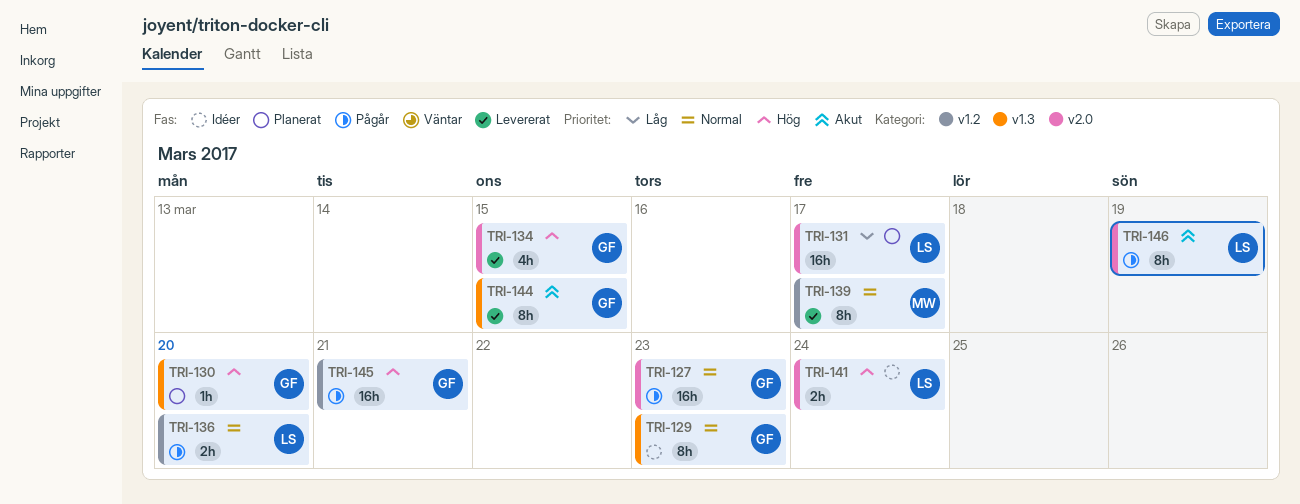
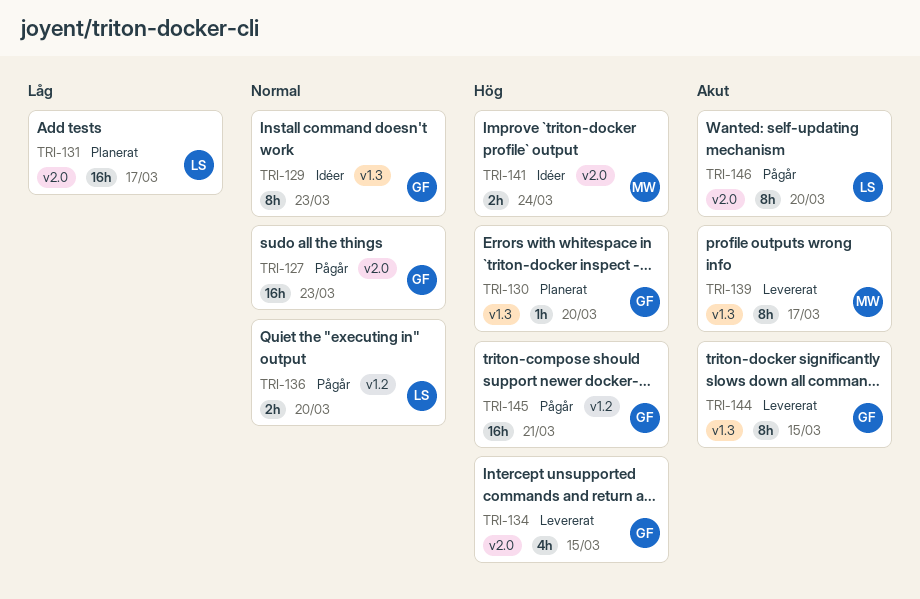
TRI-139, priority: Normal -> Akut
TRI-139, label: v1.2 -> v1.3
TRI-141, owner: LS -> MW
TRI-146, due: Mar 19 -> Mar 20

